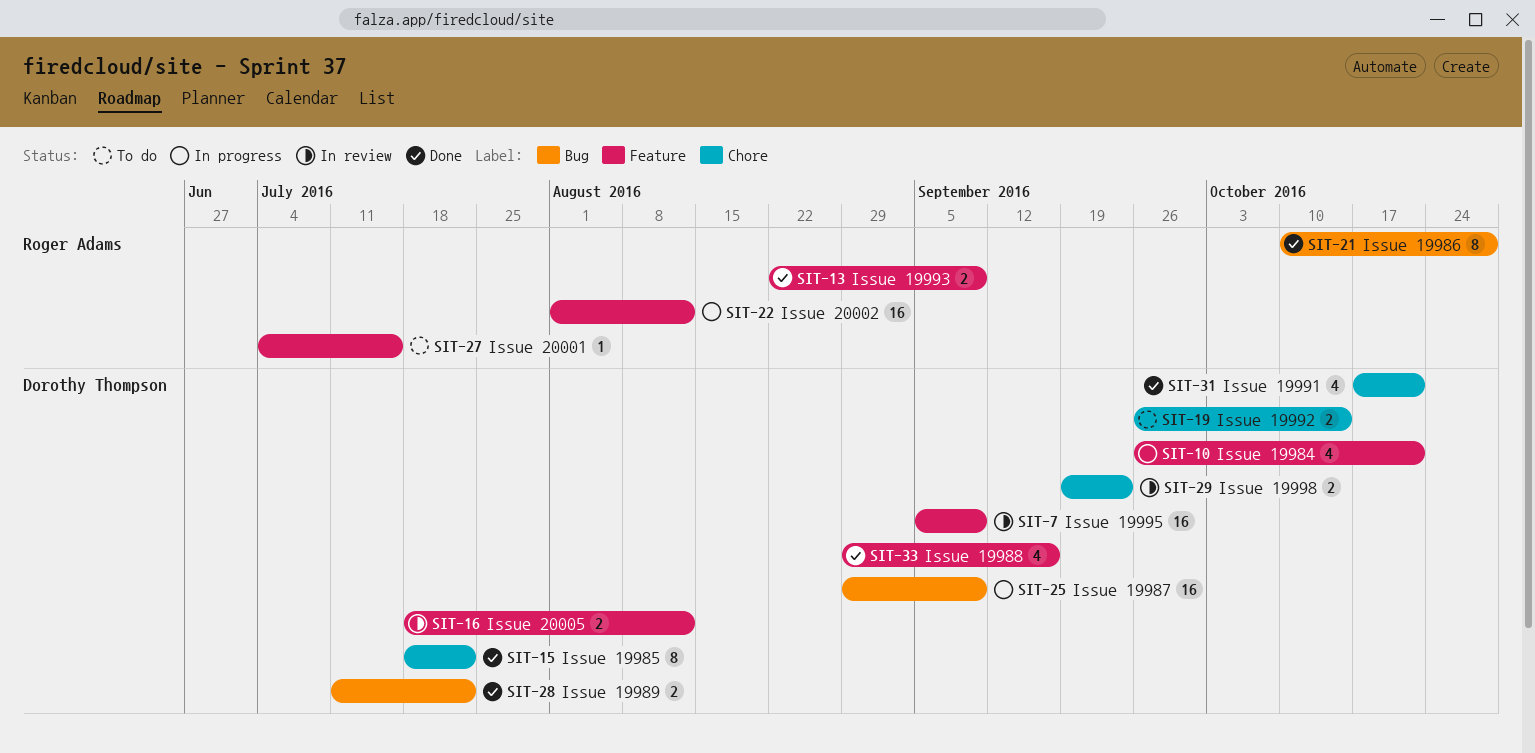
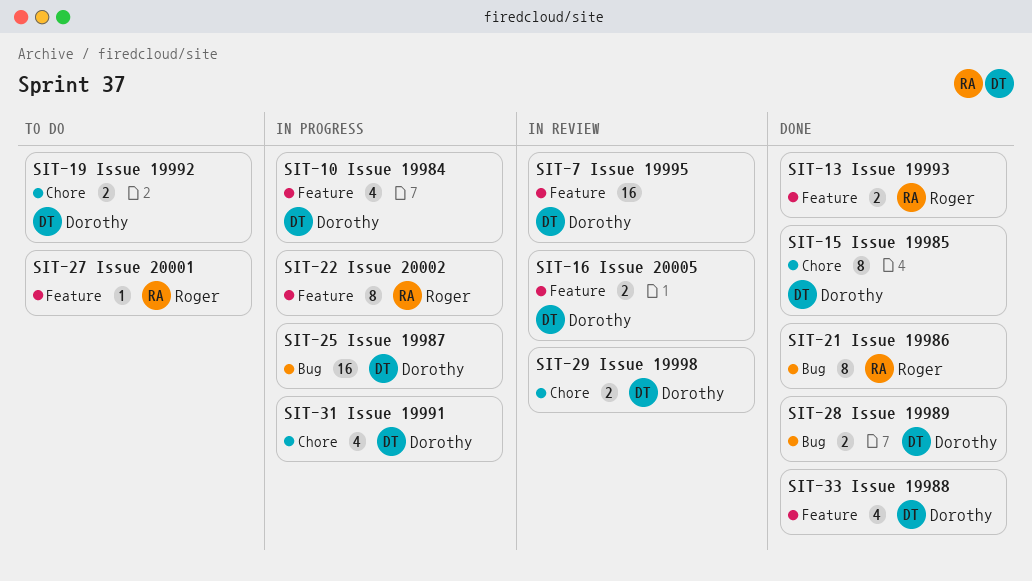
SIT-22, estimate: 16 -> 8
SIT-31, status: Done -> In progress

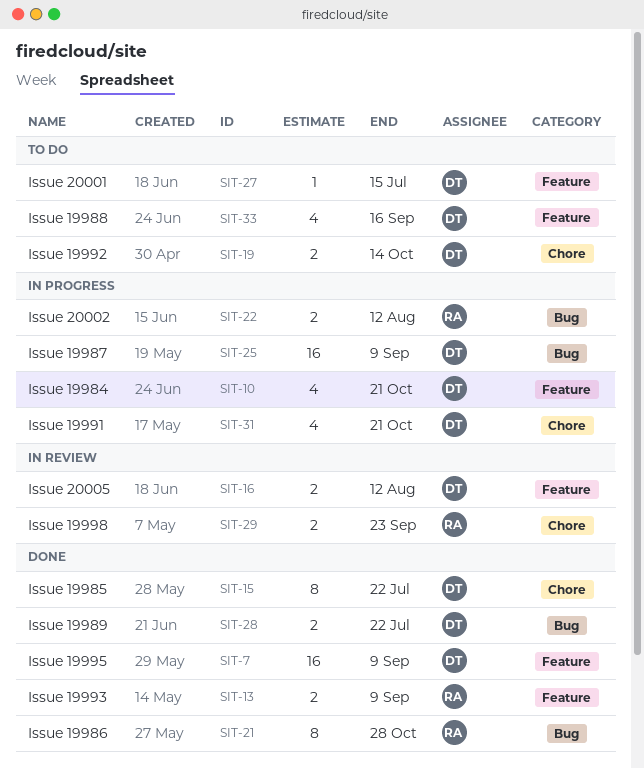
SIT-7, status: In review -> Done
SIT-22, label: Feature -> Bug
SIT-22, estimate: 8 -> 2
SIT-27, owner: Roger -> Dorothy
SIT-29, owner: Dorothy -> Roger
SIT-33, status: Done -> To do

